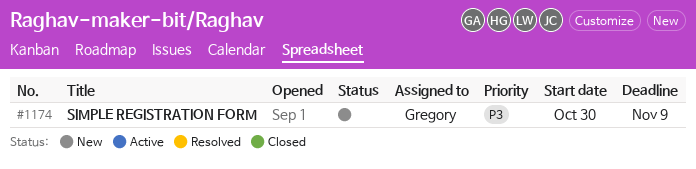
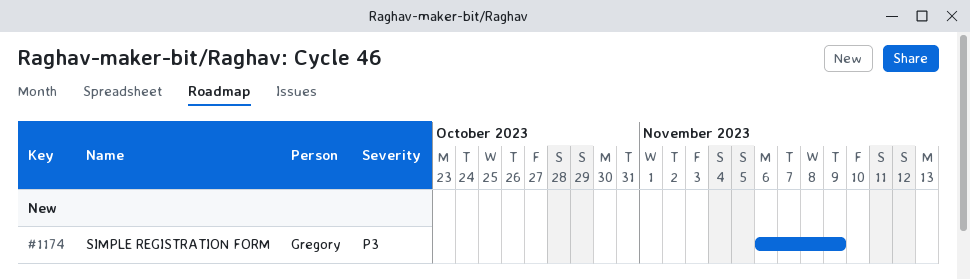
#1174, start: Oct 30 -> Nov 6

